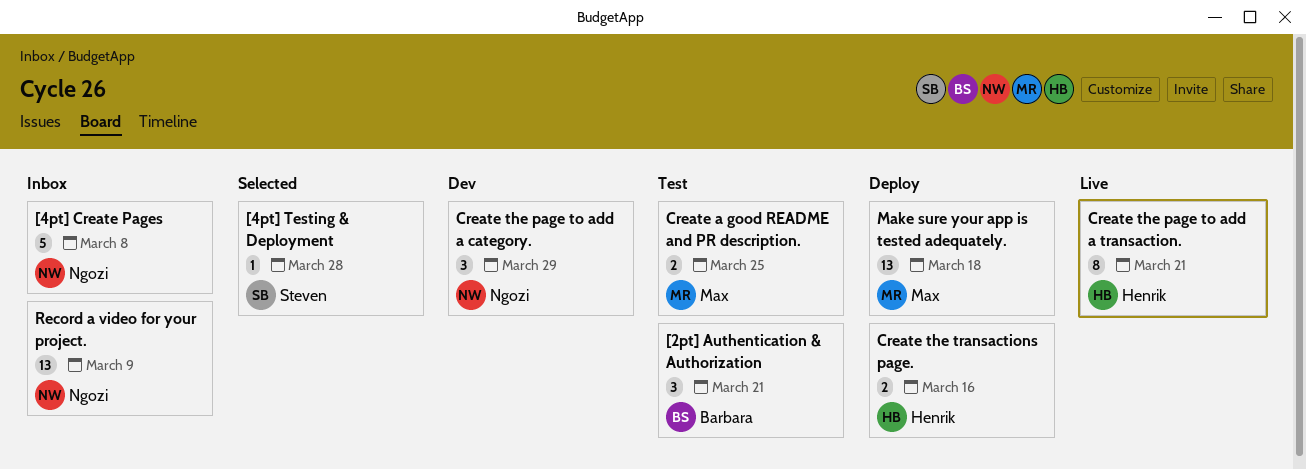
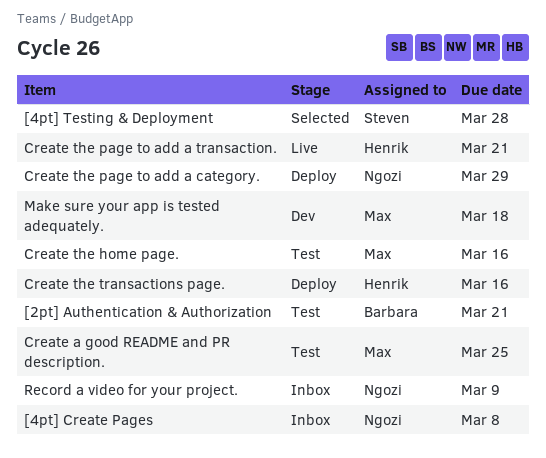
Create the home page.: none -> present
Create the page to add a category., status: Dev -> Deploy
Make sure your app is tested adequately., status: Deploy -> Dev

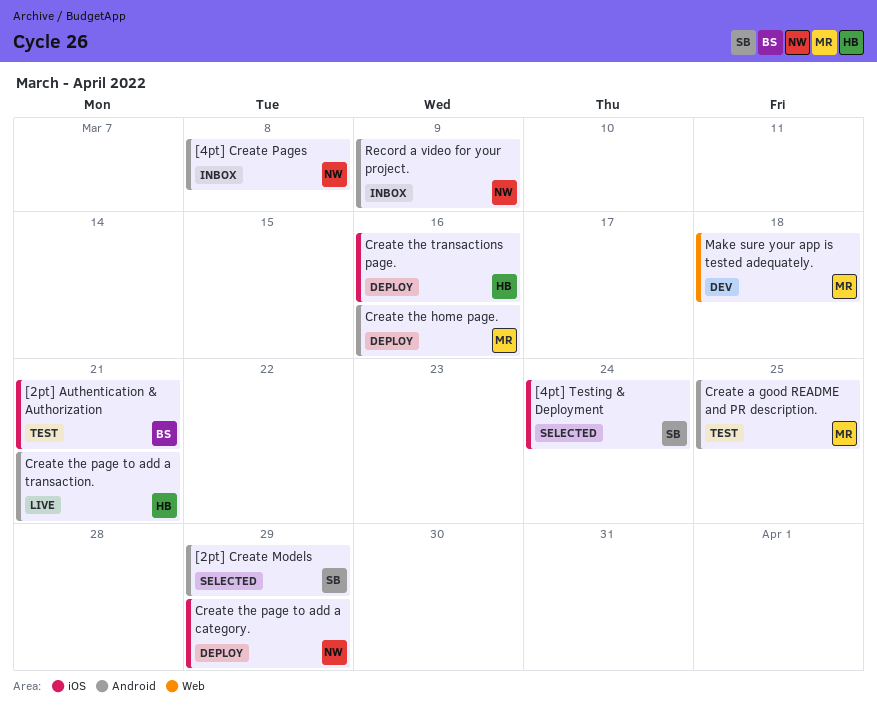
[2pt] Create Models: none -> present
[4pt] Testing & Deployment, due: Mar 28 -> Mar 24
Create the home page., status: Test -> Deploy

